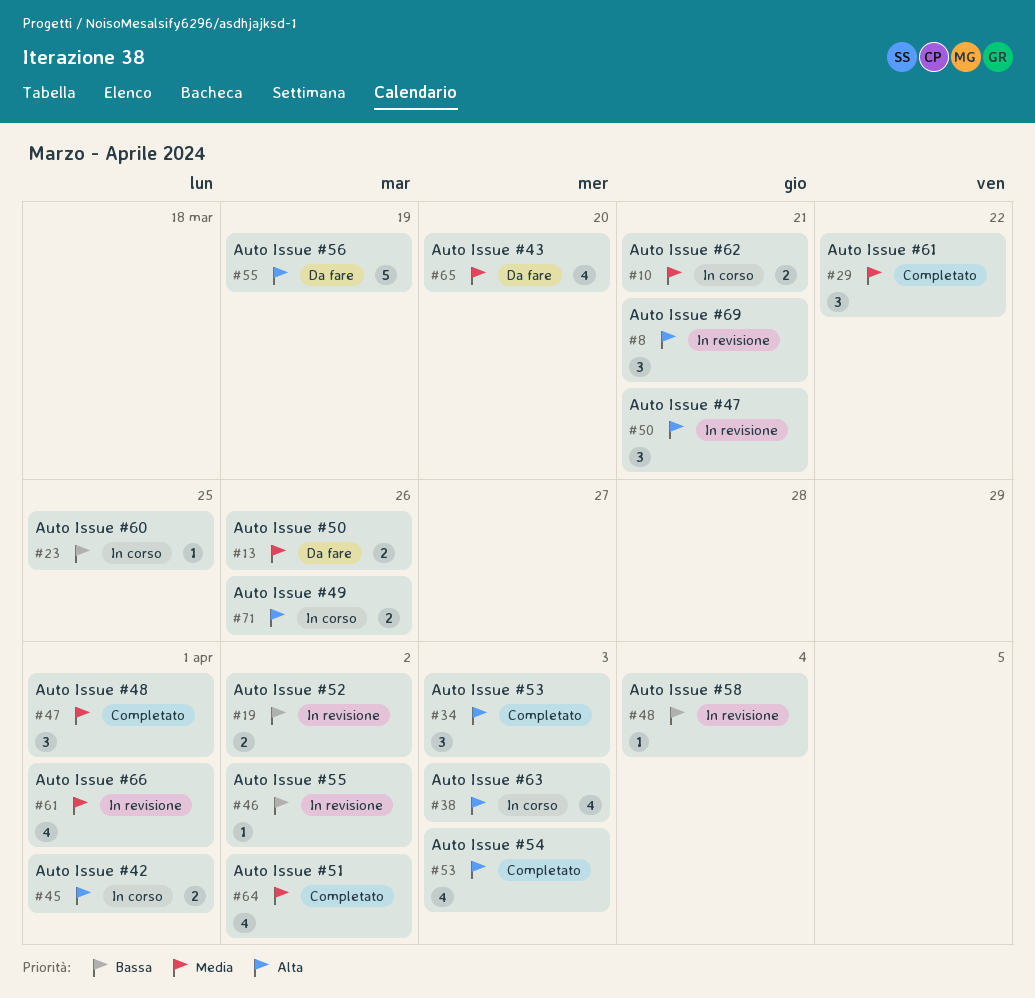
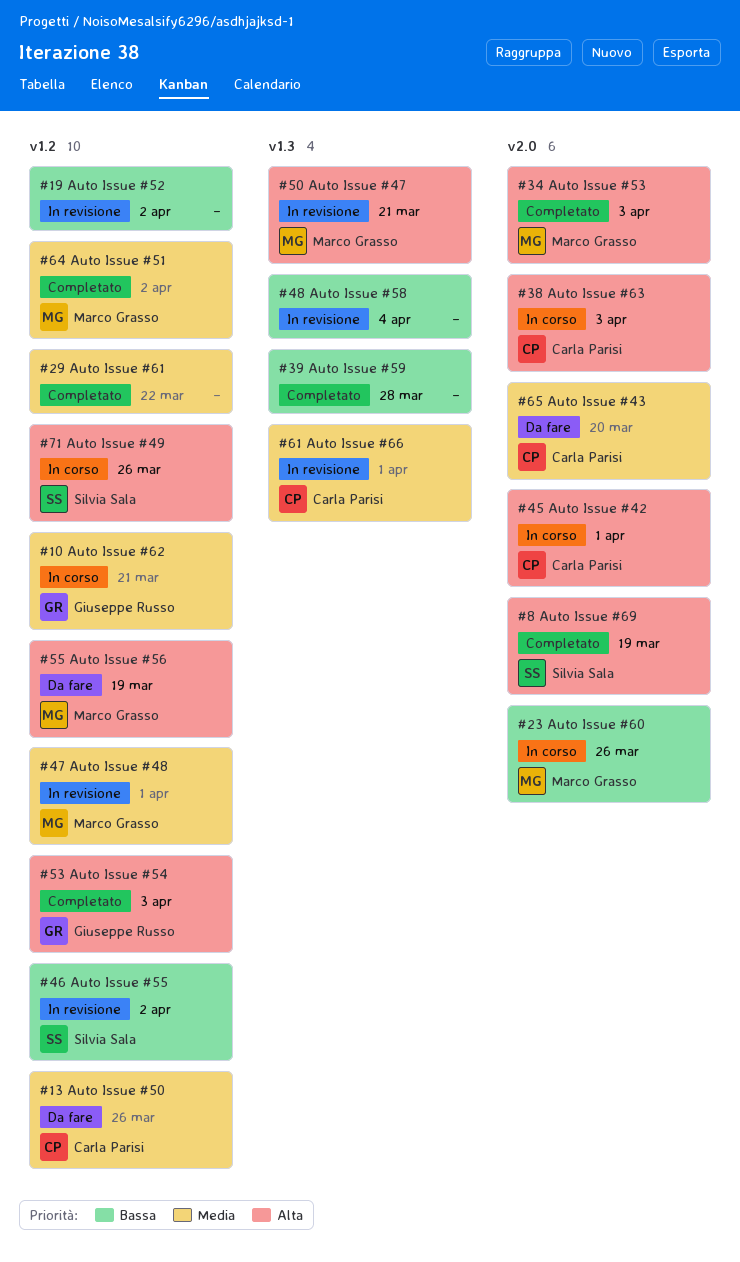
#8, status: In revisione -> Completato
#8, due: Mar 21 -> Mar 19
#23, due: Mar 25 -> Mar 26
#39: none -> present
#47, status: Completato -> In revisione

